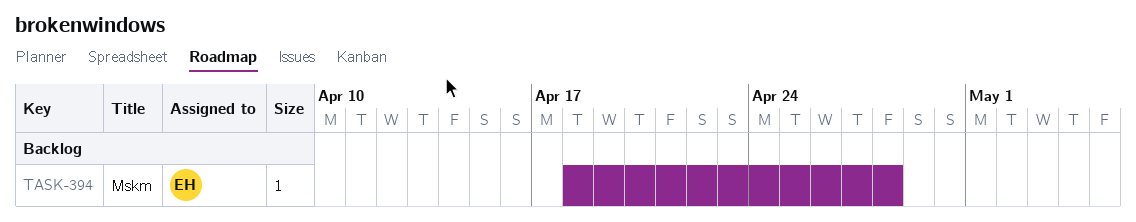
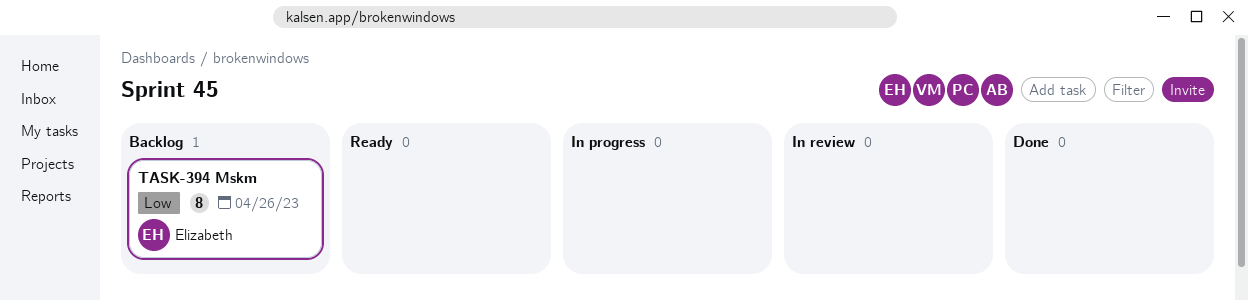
TASK-394, estimate: 1 -> 8
TASK-394, due: Apr 28 -> Apr 26

